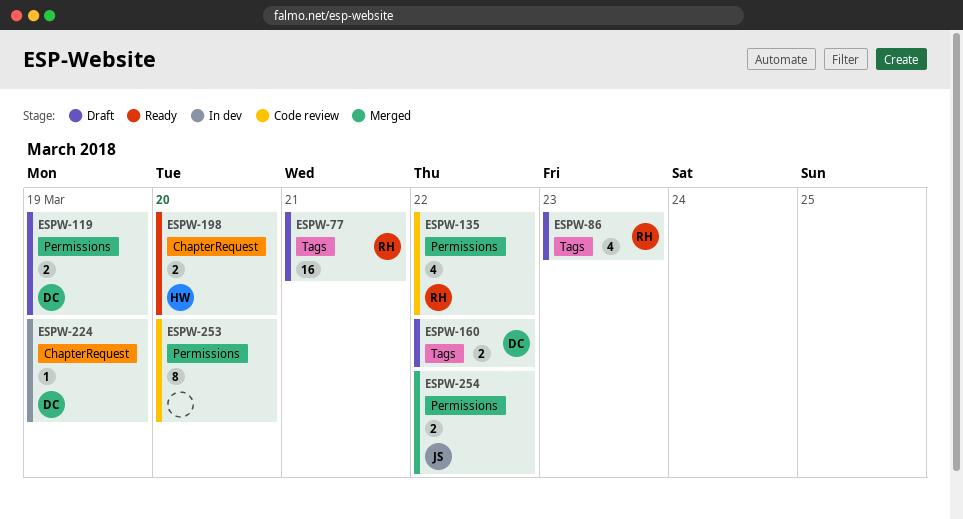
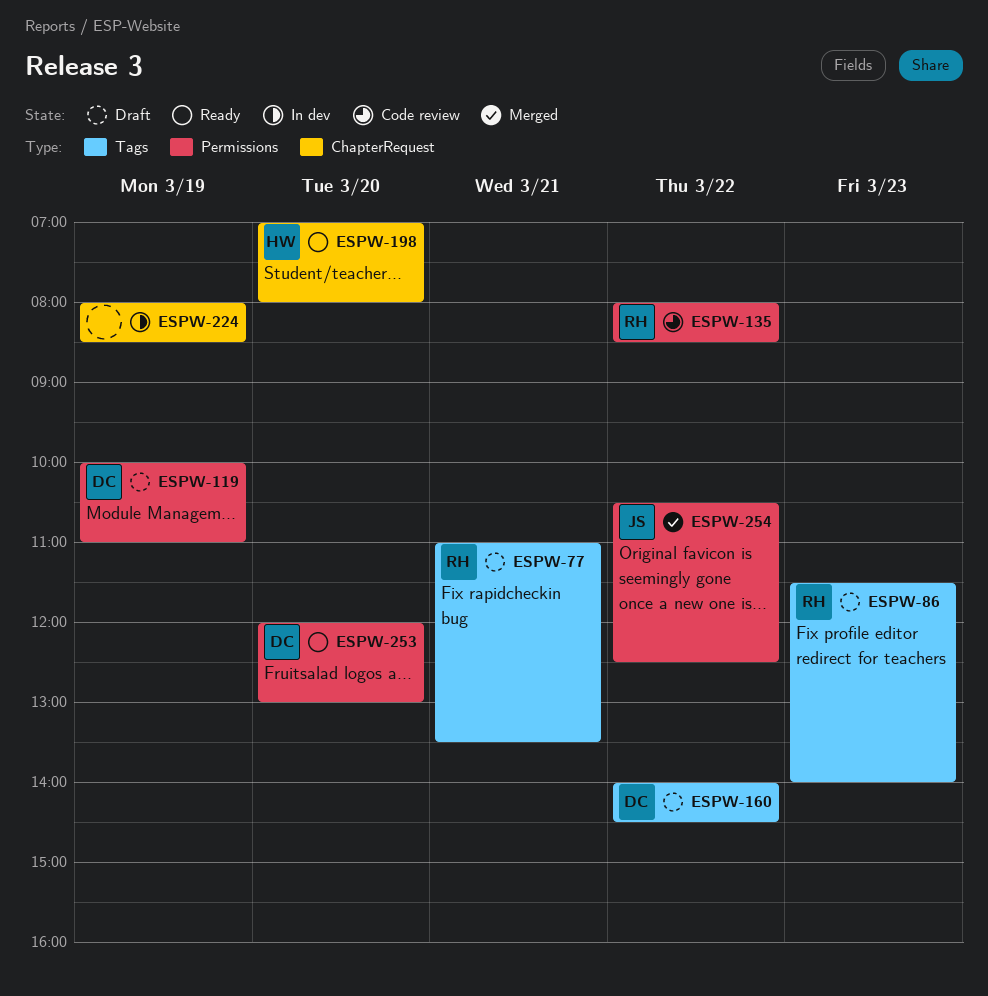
ESPW-224, owner: DC -> none
ESPW-253, status: Code review -> Ready
ESPW-253, owner: none -> DC

